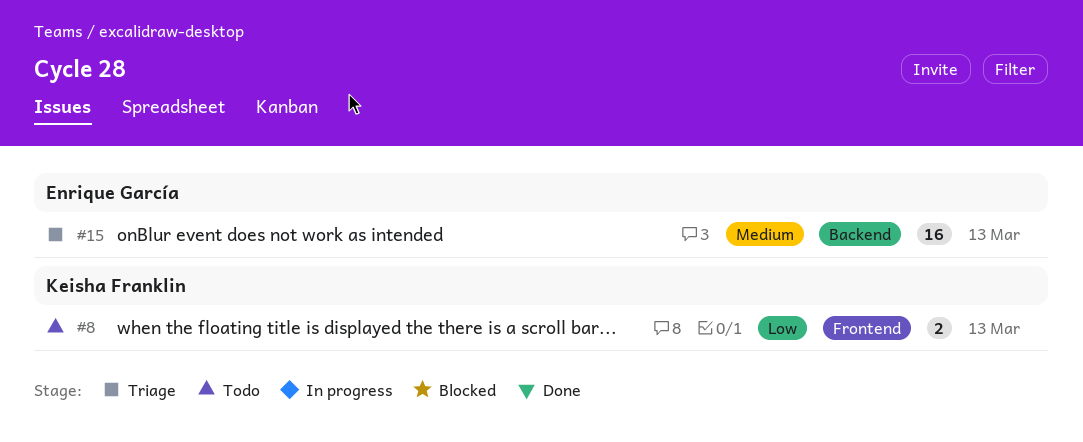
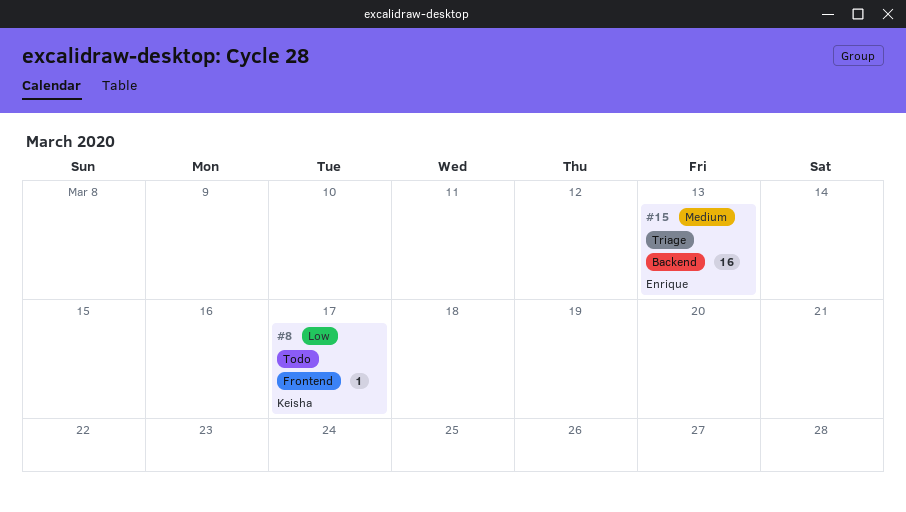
#8, estimate: 2 -> 1
#8, due: Mar 13 -> Mar 17

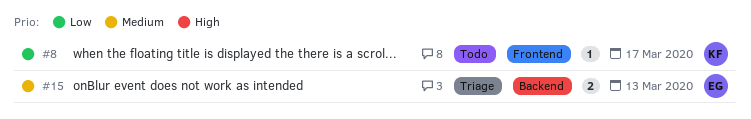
#15, estimate: 16 -> 2

